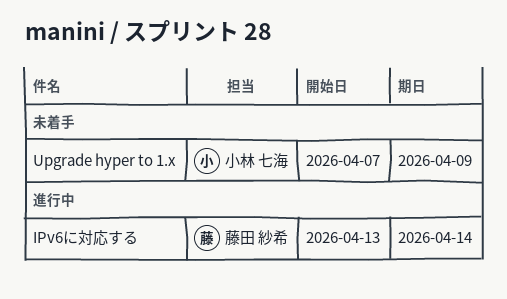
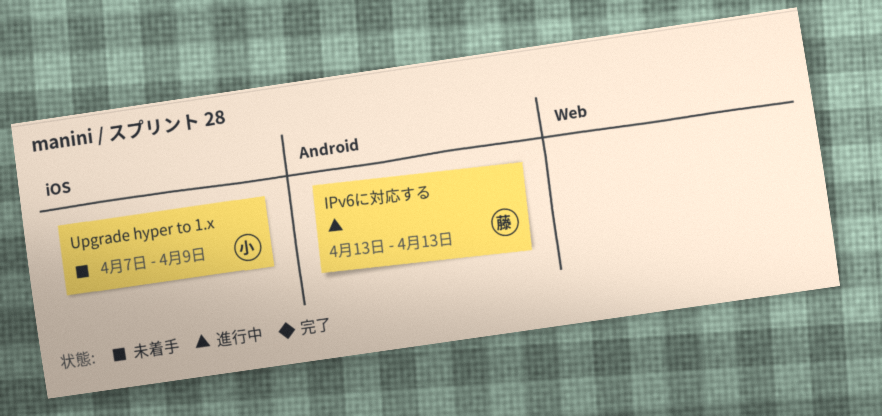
IPv6に対応する, due: Apr 14 -> Apr 13

